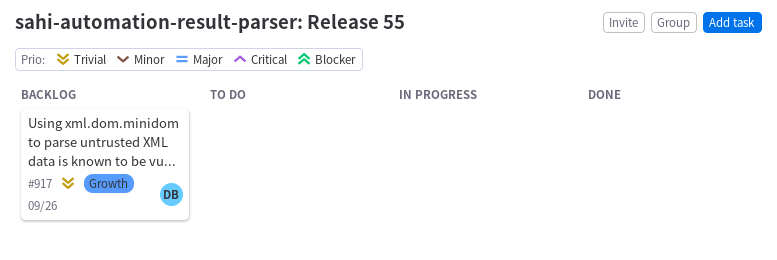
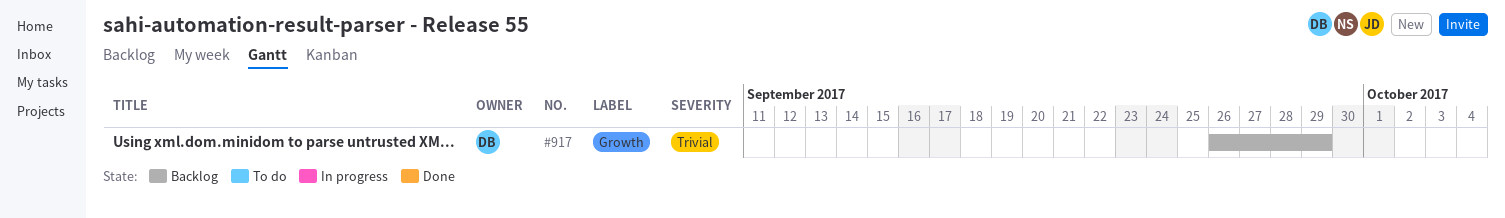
#917, due: Sep 26 -> Sep 29

